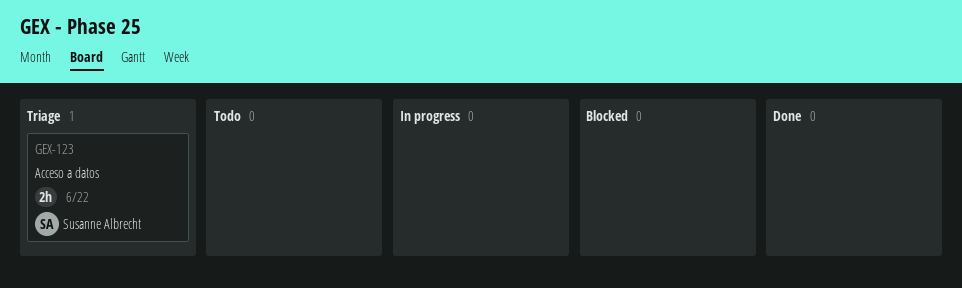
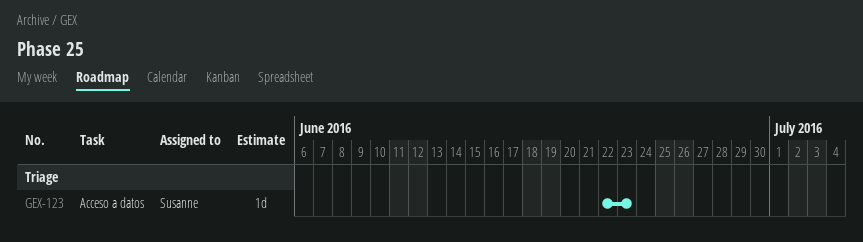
GEX-123, estimate: 2h -> 1d
GEX-123, due: Jun 22 -> Jun 23

